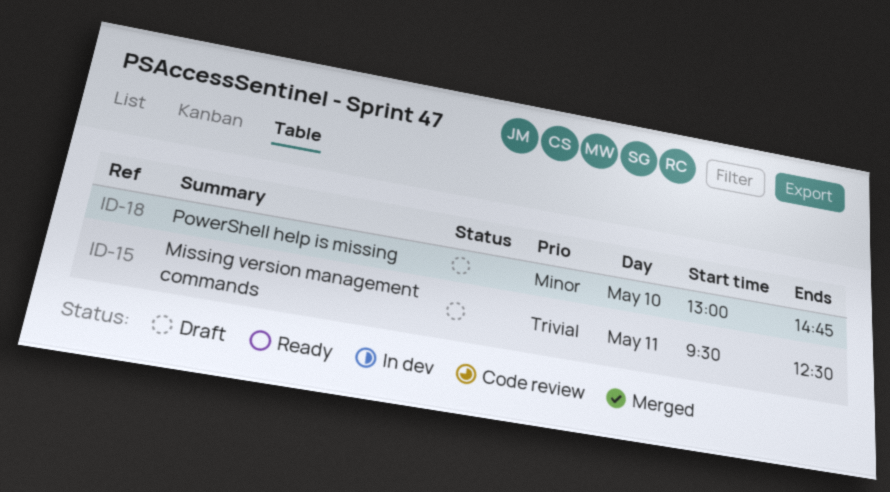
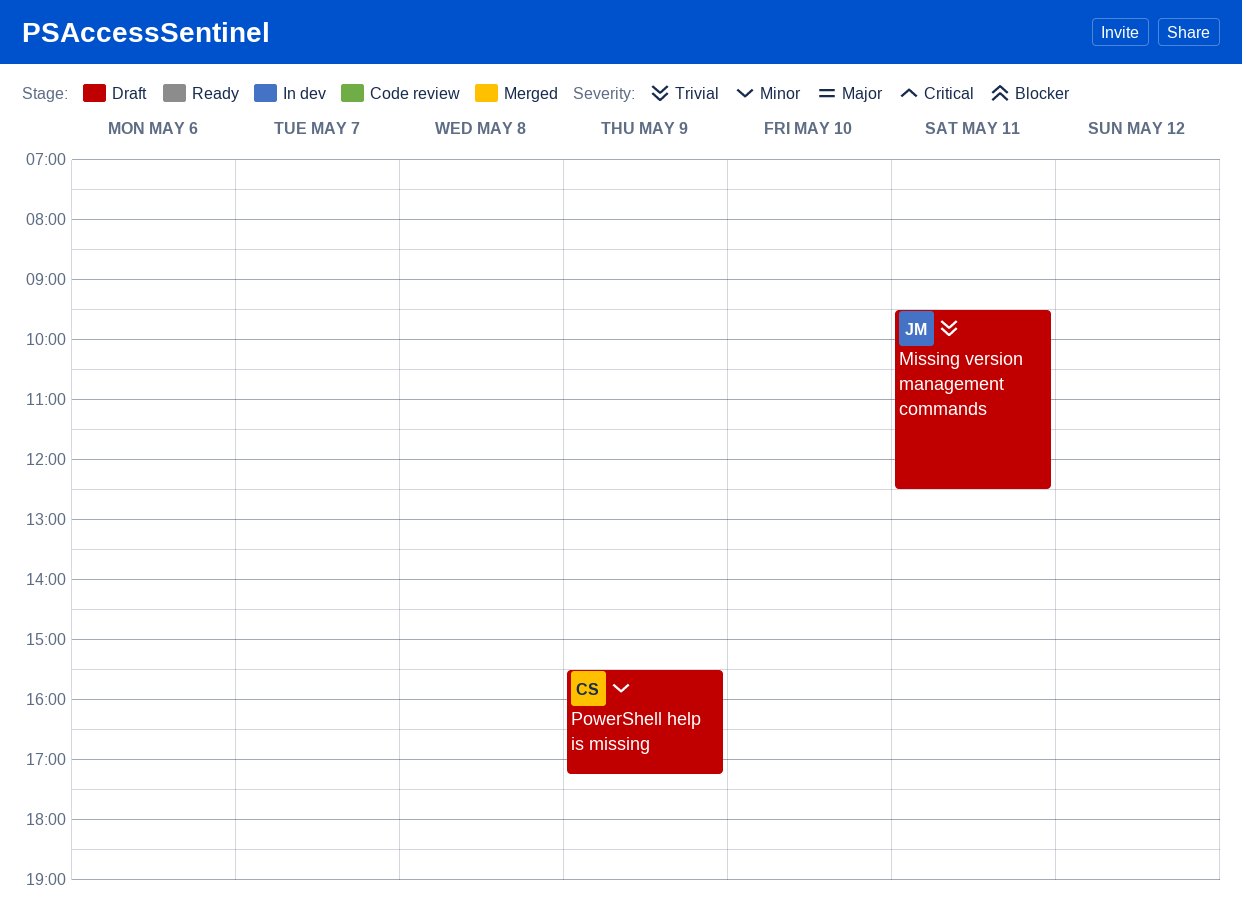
PowerShell help is missing, day: May 10 -> May 9
PowerShell help is missing, begins: 13:00 -> 15:30
PowerShell help is missing, ends: 14:45 -> 17:15

